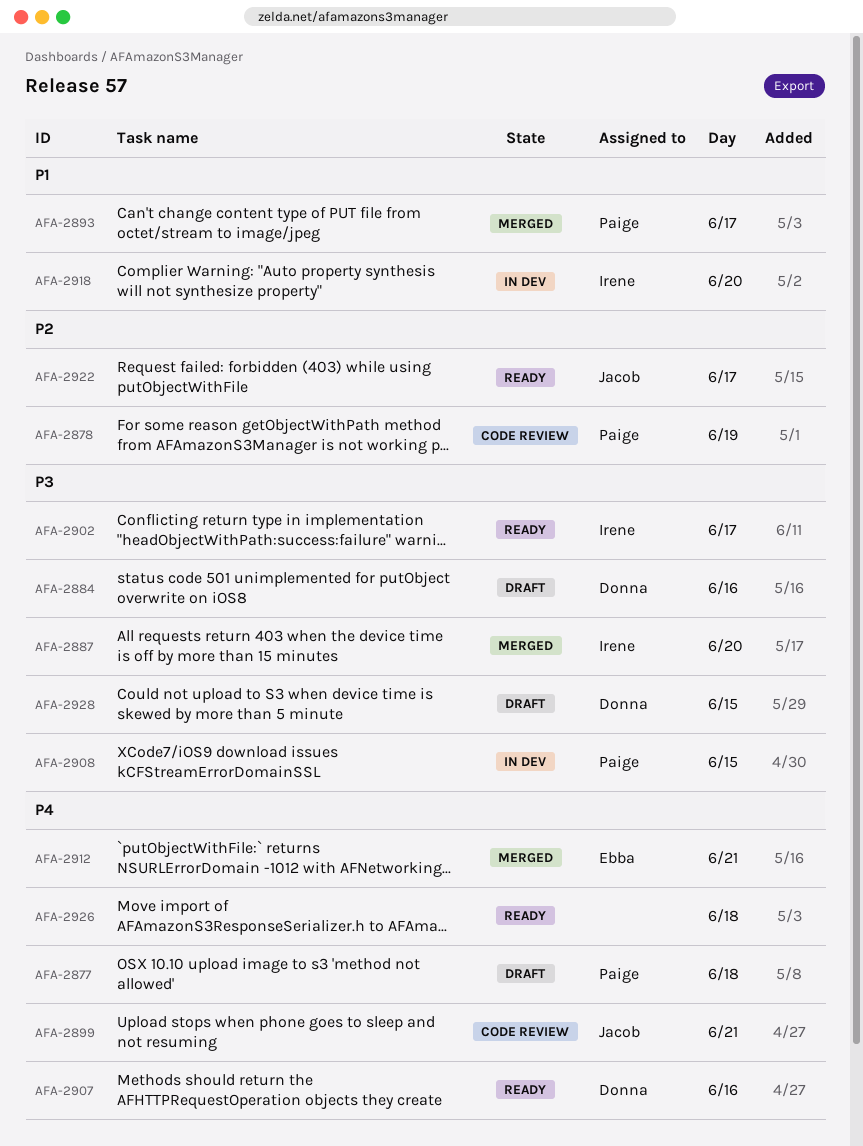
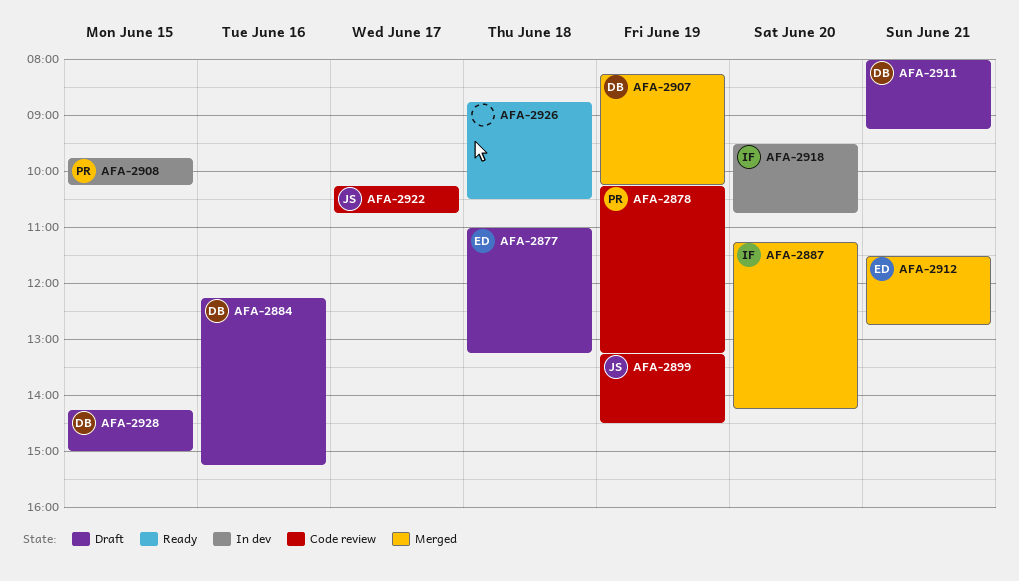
AFA-2877, owner: Paige -> Ebba
AFA-2893: present -> none
AFA-2899, day: Jun 21 -> Jun 19
AFA-2902: present -> none
AFA-2907, status: Ready -> Merged
AFA-2907, day: Jun 16 -> Jun 19
AFA-2911: none -> present
AFA-2922, status: Ready -> Code review

